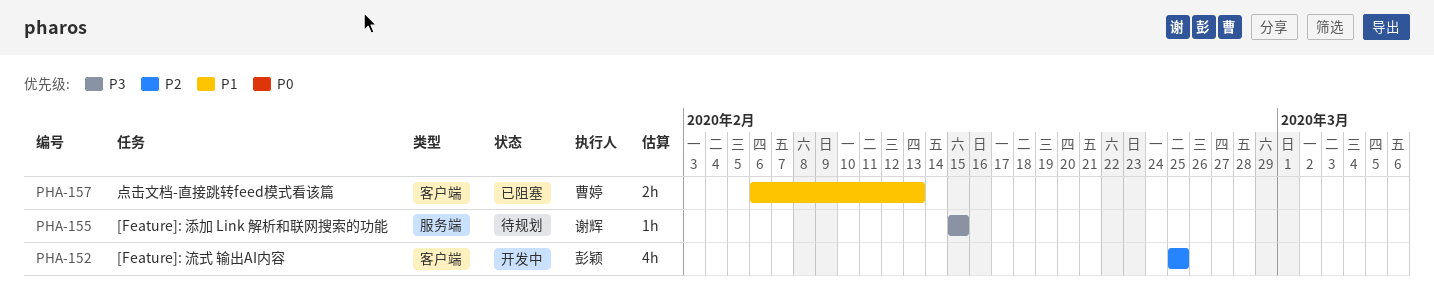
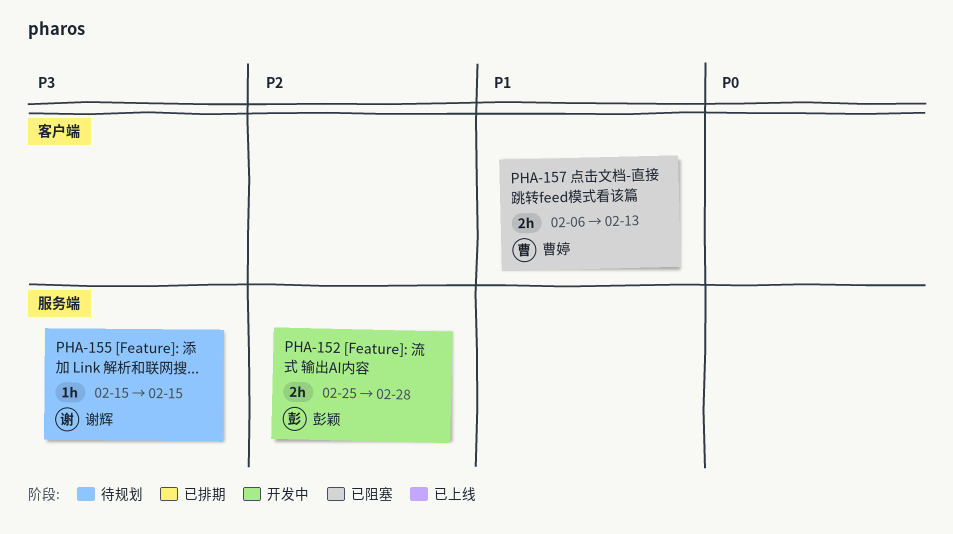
PHA-152, label: 客户端 -> 服务端
PHA-152, estimate: 4h -> 2h
PHA-152, due: Feb 25 -> Feb 28

